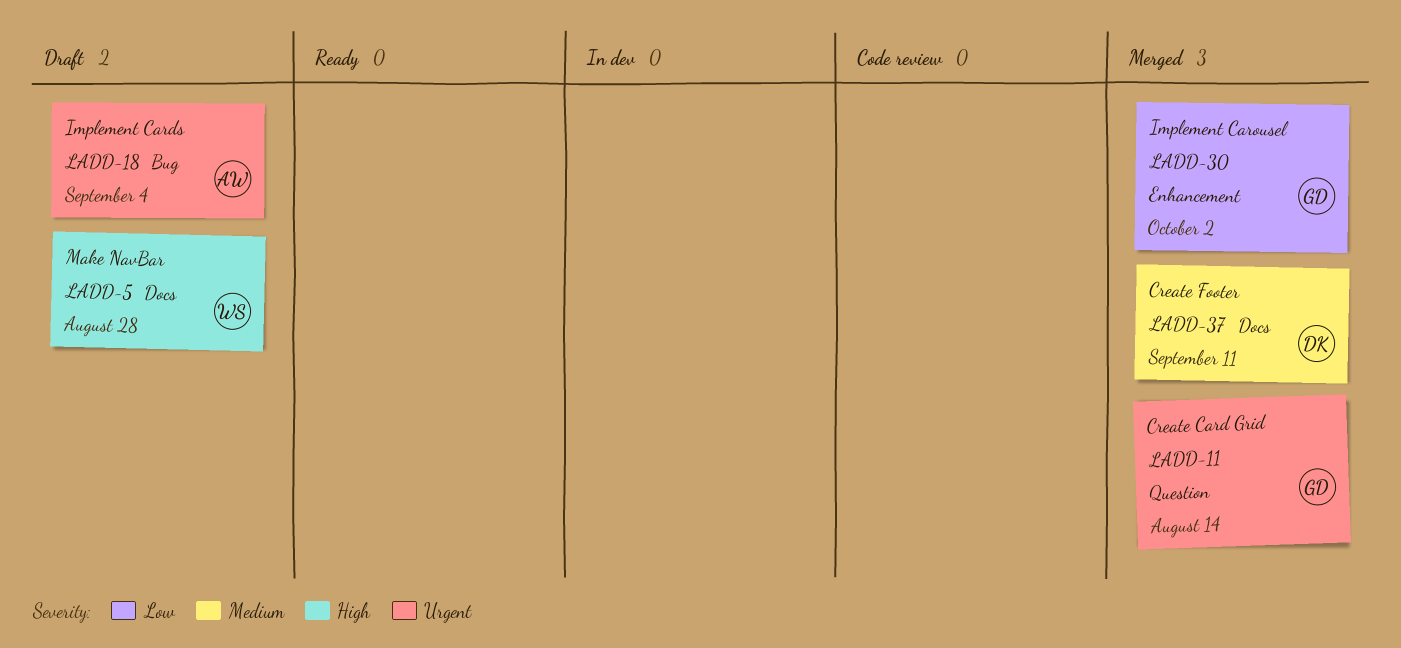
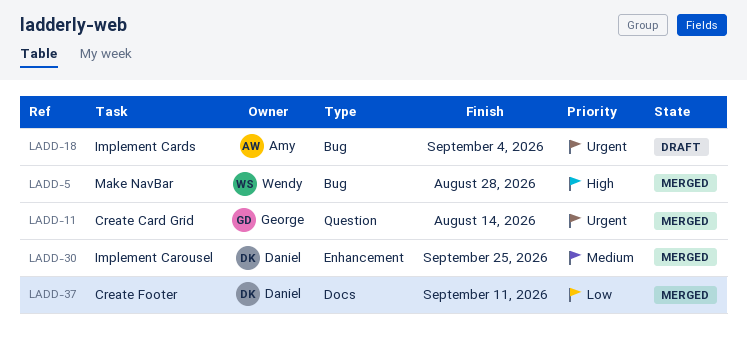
LADD-5, status: Draft -> Merged
LADD-5, label: Docs -> Bug
LADD-30, owner: George -> Daniel
LADD-30, priority: Low -> Medium
LADD-30, due: Oct 2 -> Sep 25
LADD-37, priority: Medium -> Low

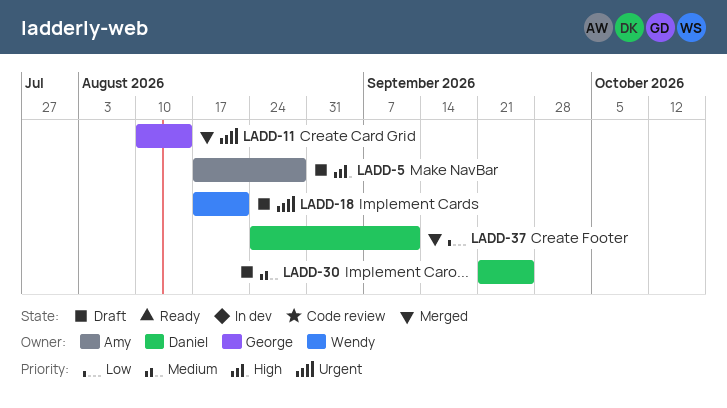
LADD-5, status: Merged -> Draft
LADD-5, owner: Wendy -> Amy
LADD-18, owner: Amy -> Wendy
LADD-18, due: Sep 4 -> Aug 21
LADD-30, status: Merged -> Draft

